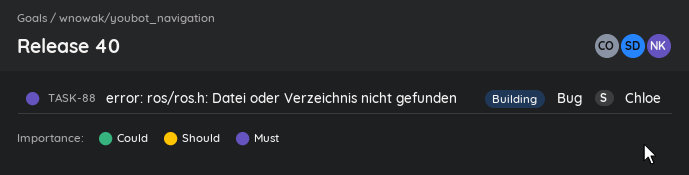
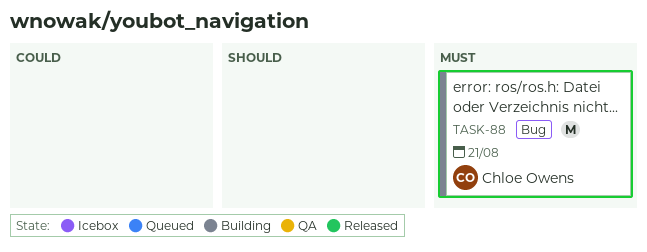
TASK-88, estimate: S -> M

